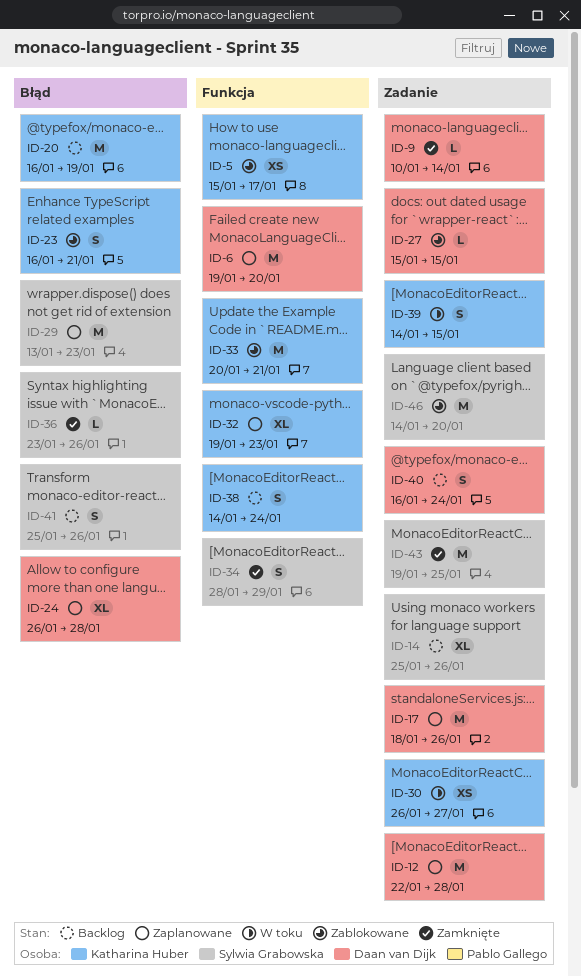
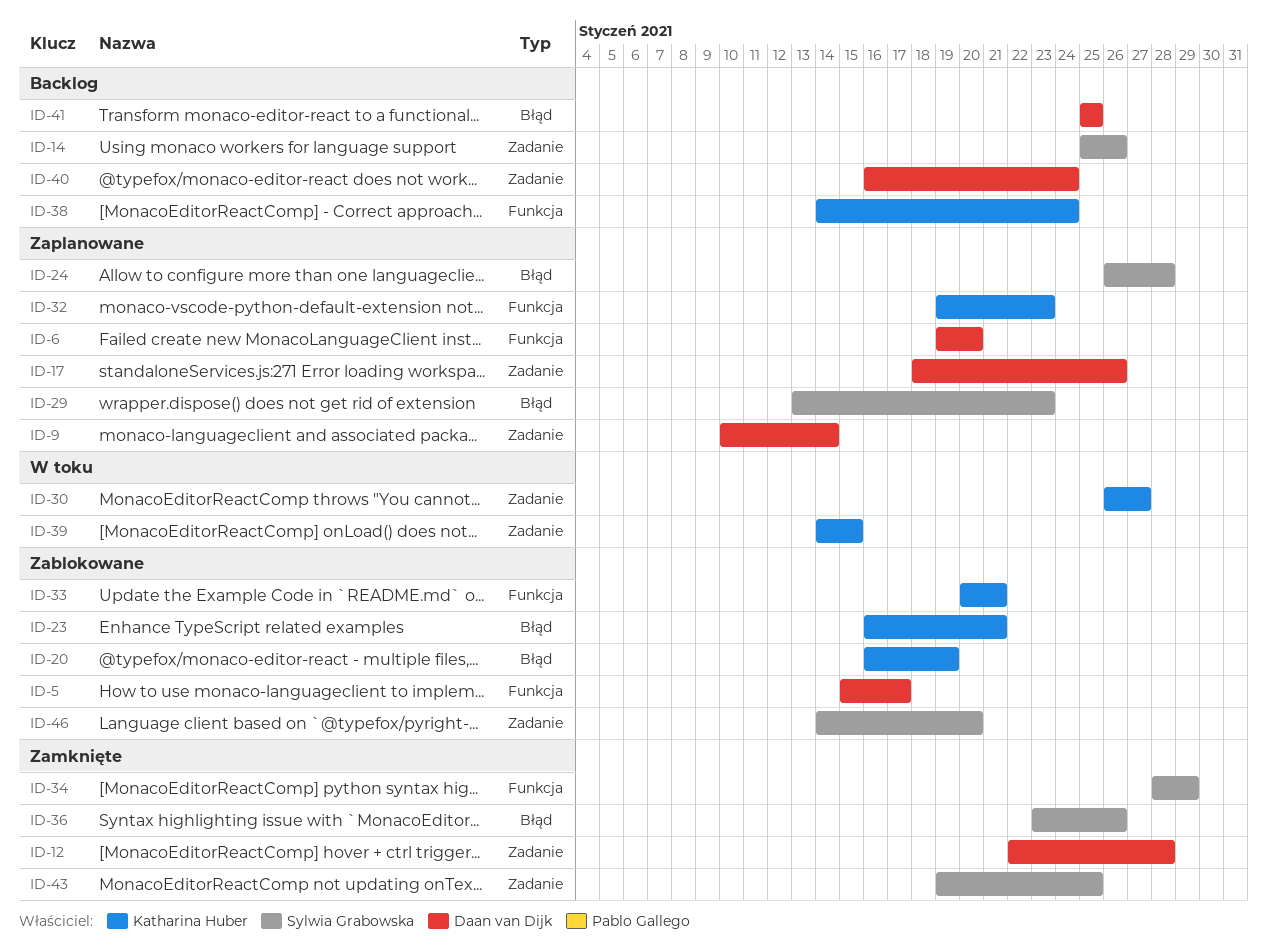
ID-5, owner: Katharina Huber -> Daan van Dijk
ID-9, status: Zamknięte -> Zaplanowane
ID-12, status: Zaplanowane -> Zamknięte
ID-20, status: Backlog -> Zablokowane
ID-24, owner: Daan van Dijk -> Sylwia Grabowska
ID-27: present -> none
ID-41, owner: Sylwia Grabowska -> Daan van Dijk
ID-41, due: Jan 26 -> Jan 25

